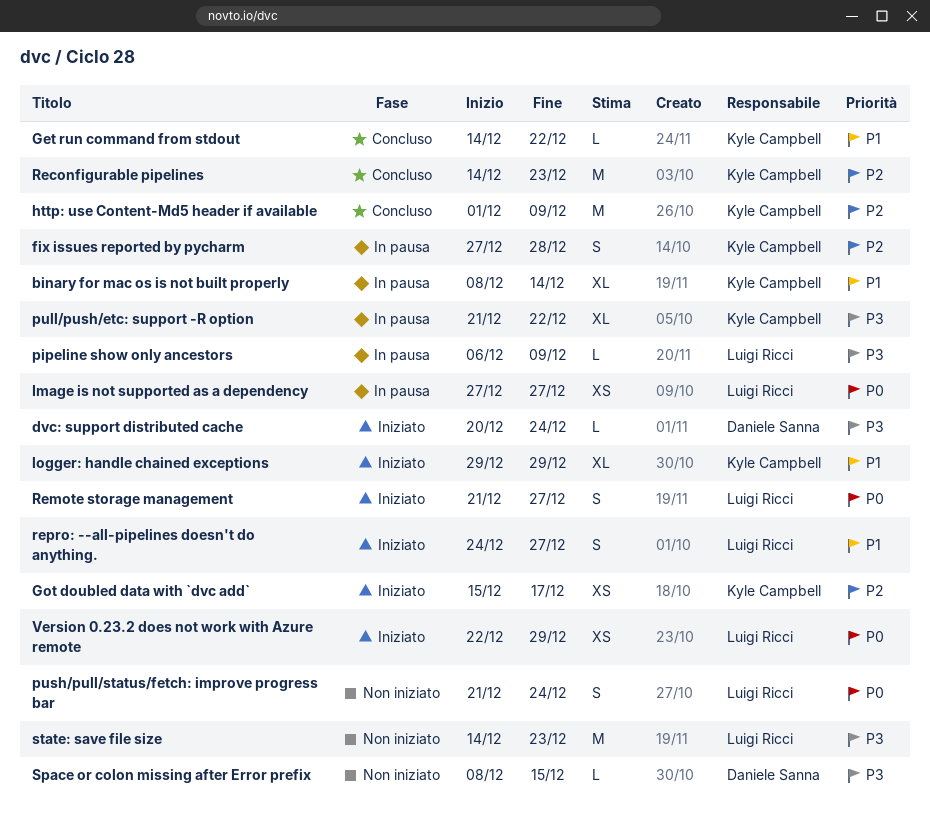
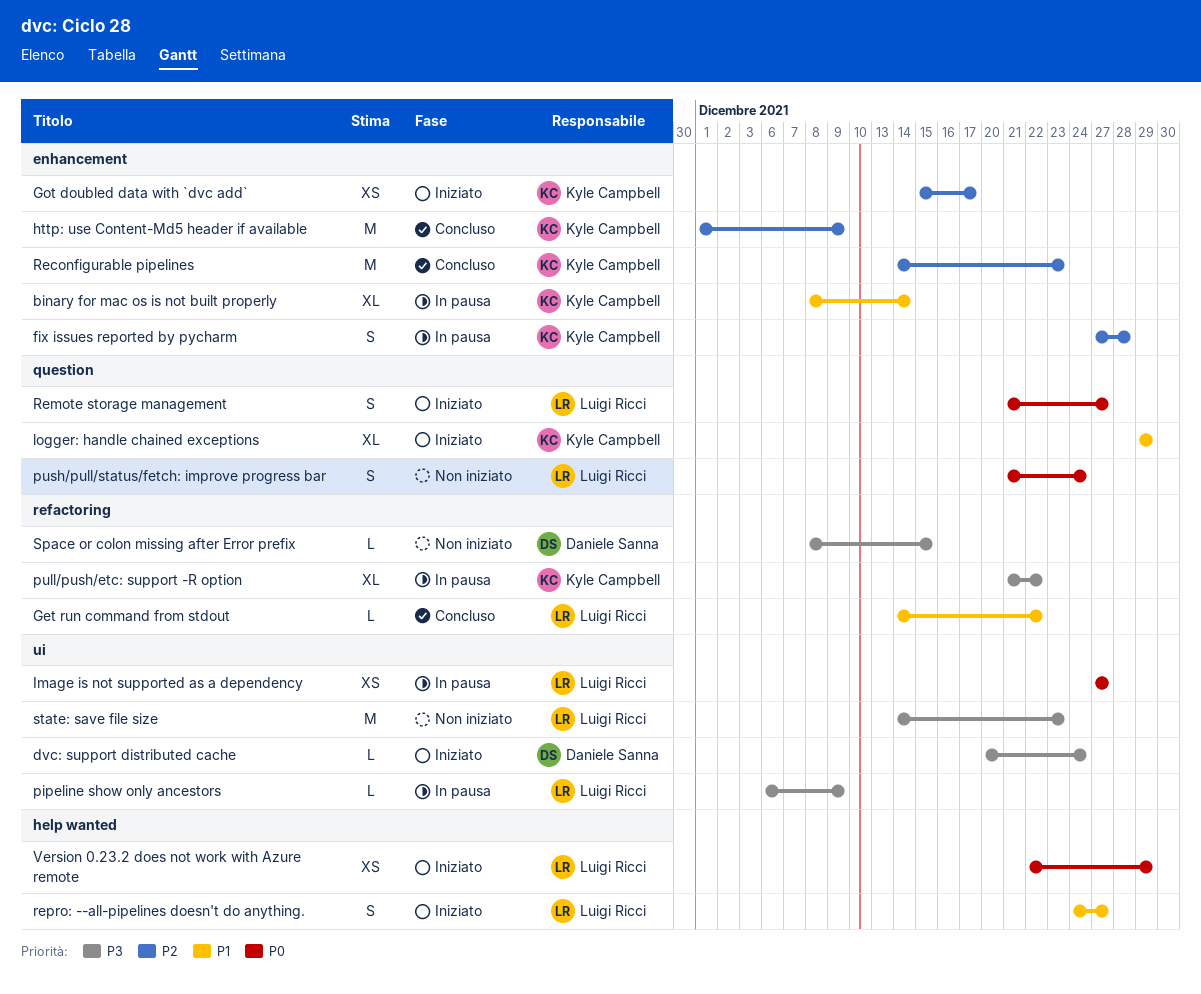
Get run command from stdout, owner: Kyle Campbell -> Luigi Ricci

